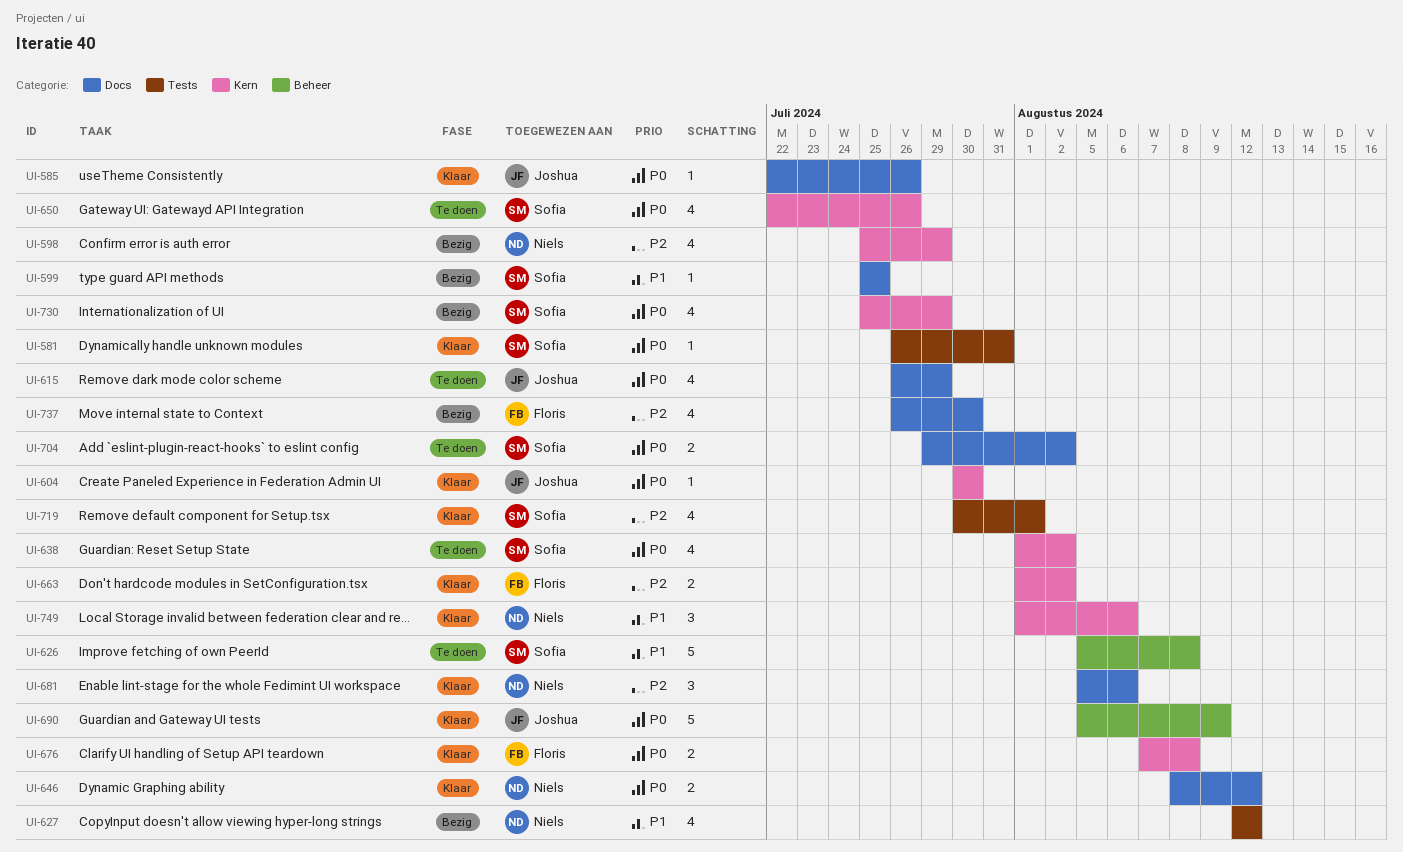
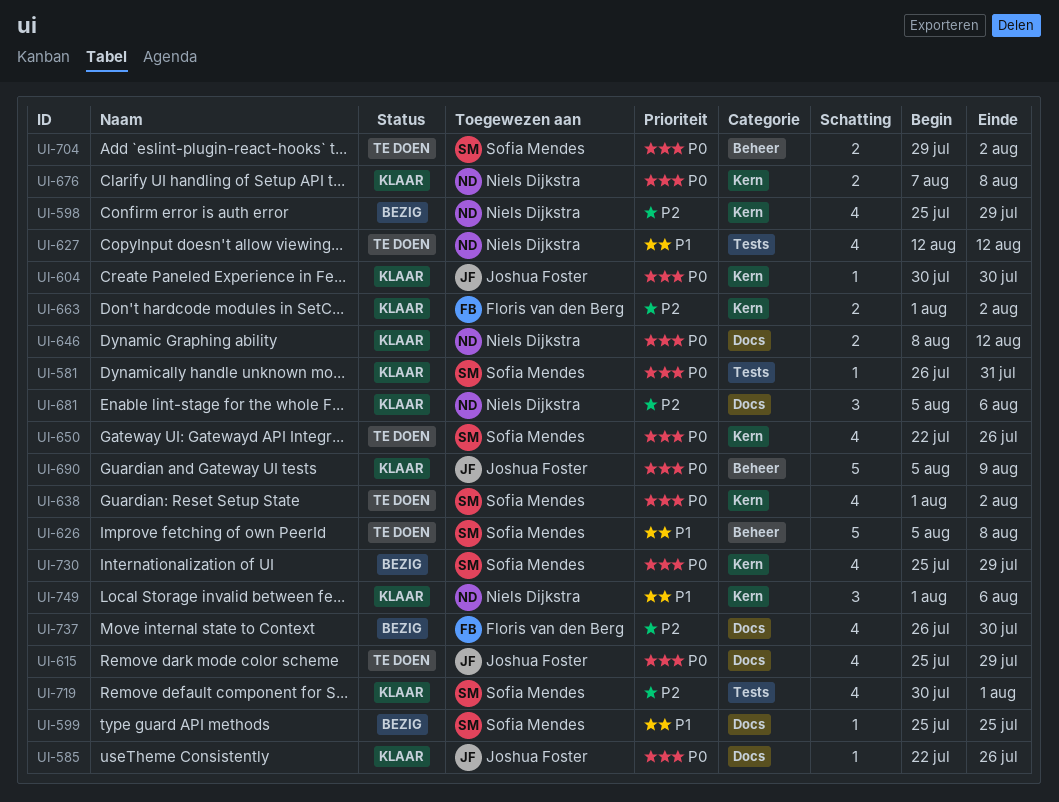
UI-615, start: Jul 26 -> Jul 25
UI-627, status: Bezig -> Te doen
UI-676, owner: Floris van den Berg -> Niels Dijkstra
UI-704, label: Docs -> Beheer

